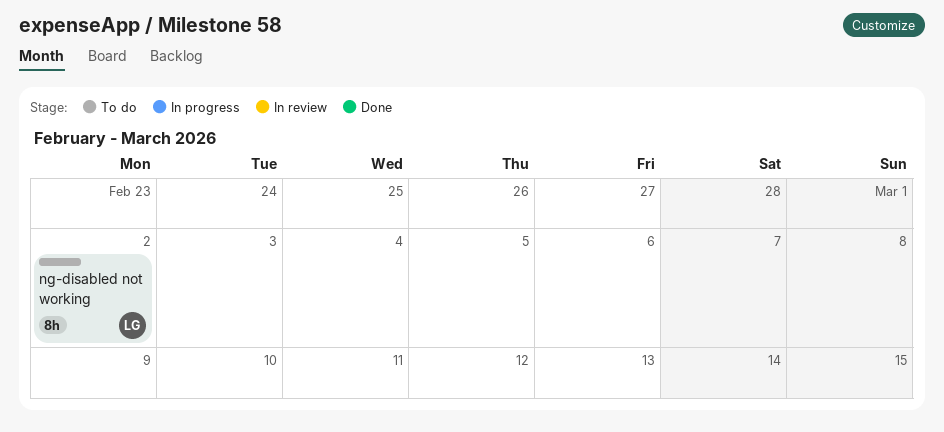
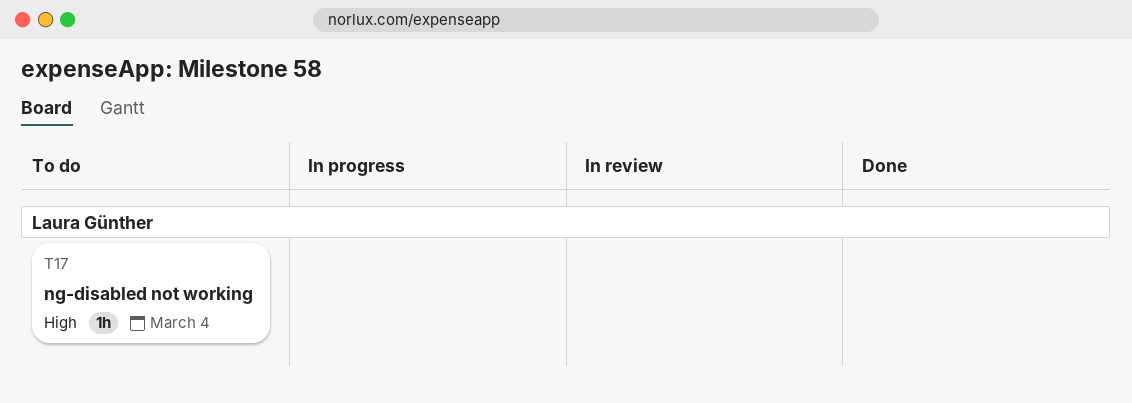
ng-disabled not working, estimate: 8h -> 1h
ng-disabled not working, due: Mar 2 -> Mar 4

